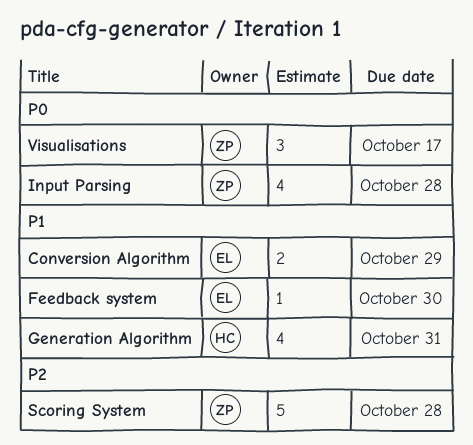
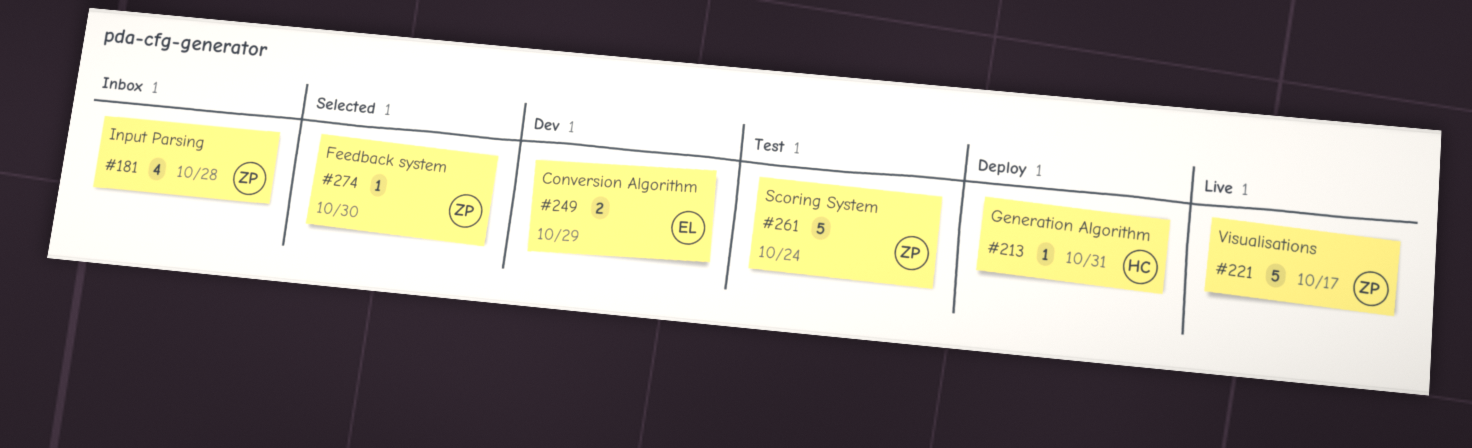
Feedback system, owner: EL -> ZP
Generation Algorithm, estimate: 4 -> 1
Scoring System, due: Oct 28 -> Oct 24
Visualisations, estimate: 3 -> 5

